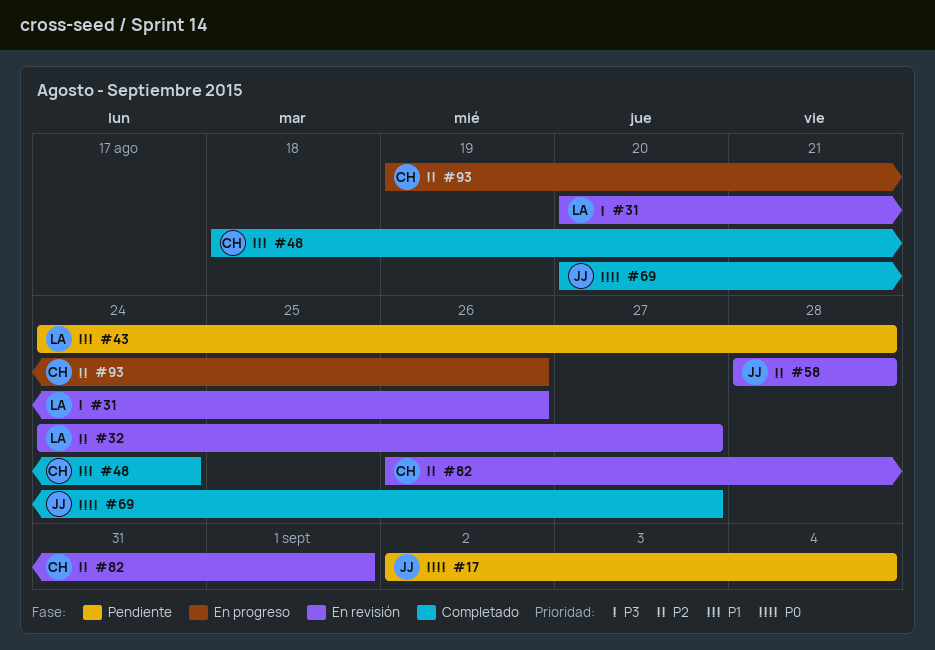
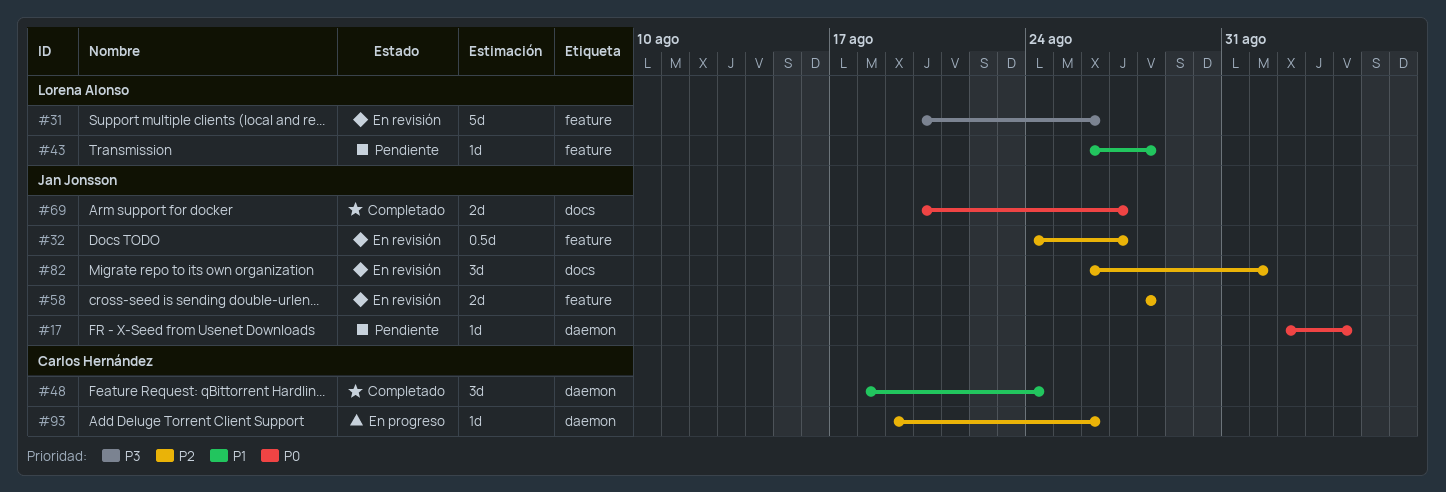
#32, owner: Lorena Alonso -> Jan Jonsson
#43, start: Aug 24 -> Aug 26
#82, owner: Carlos Hernández -> Jan Jonsson

